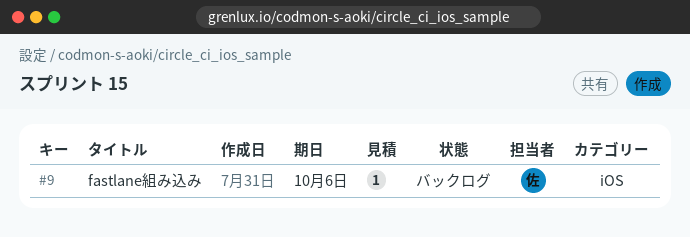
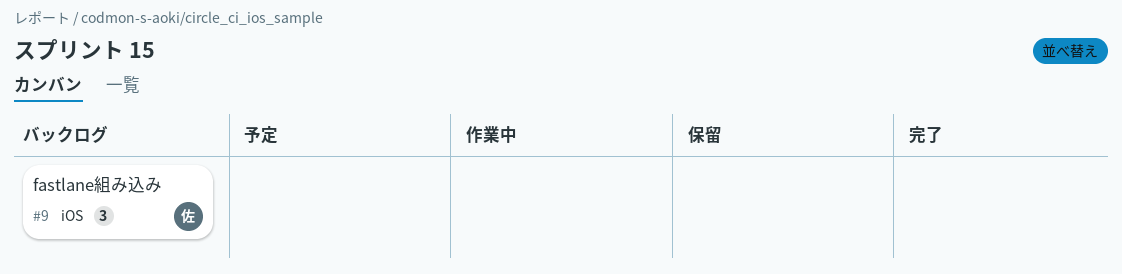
#9, estimate: 1 -> 3

